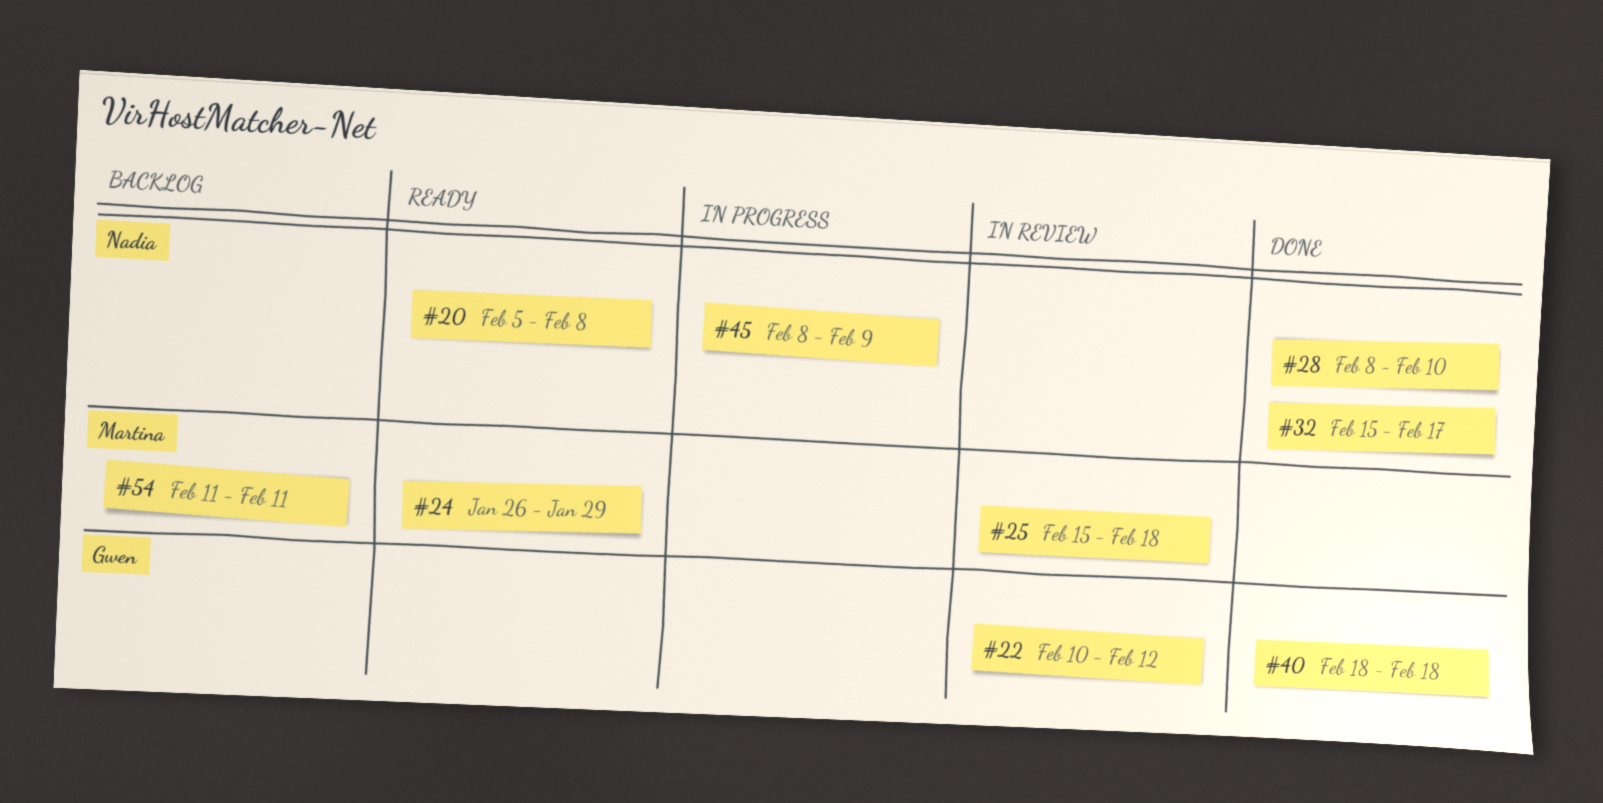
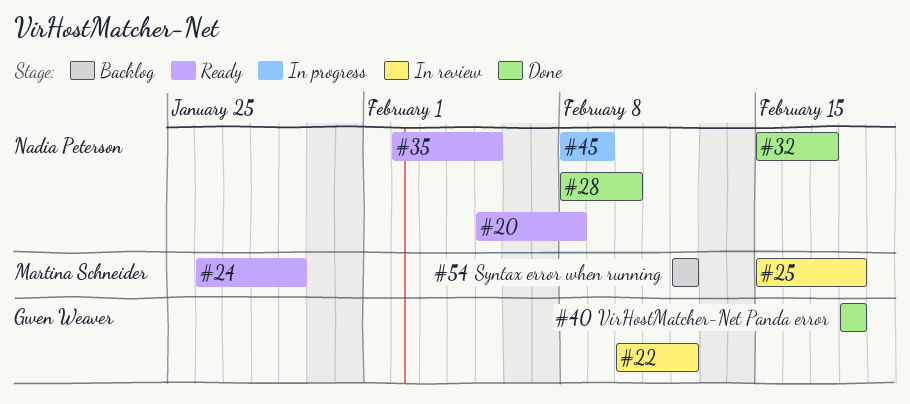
#35: none -> present
#54, start: Feb 11 -> Feb 12
#54, due: Feb 11 -> Feb 12

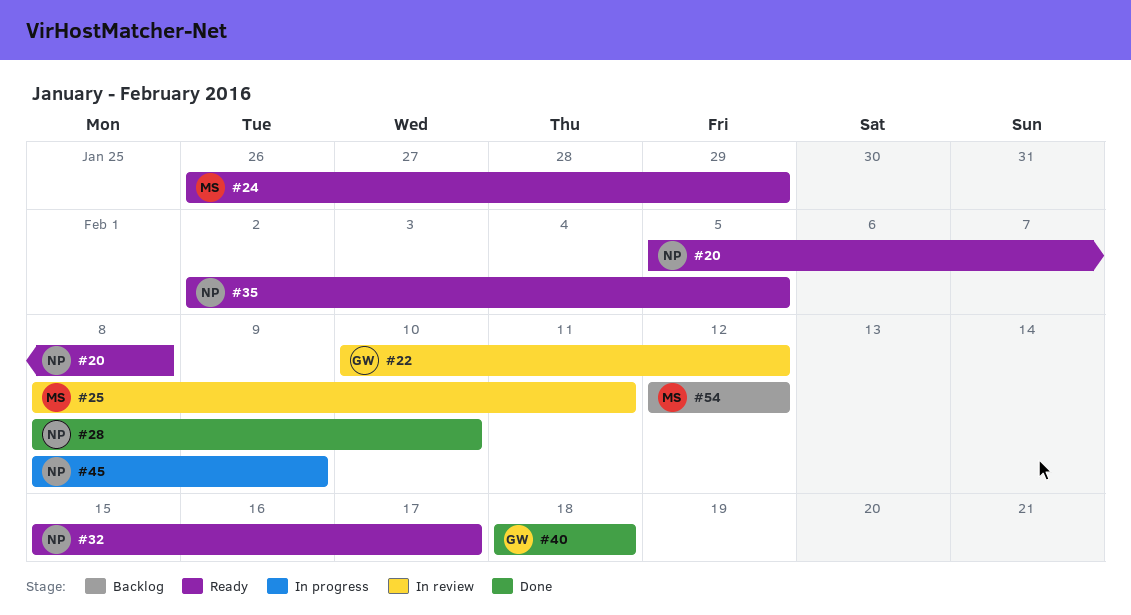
#25, start: Feb 15 -> Feb 8
#25, due: Feb 18 -> Feb 11
#32, status: Done -> Ready

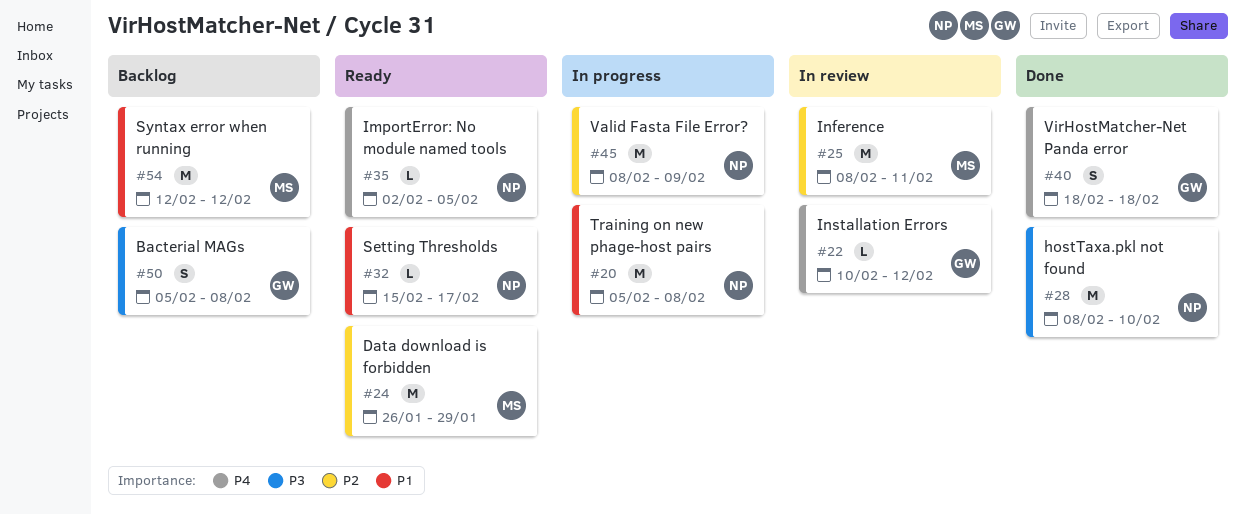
#20, status: Ready -> In progress
#50: none -> present

